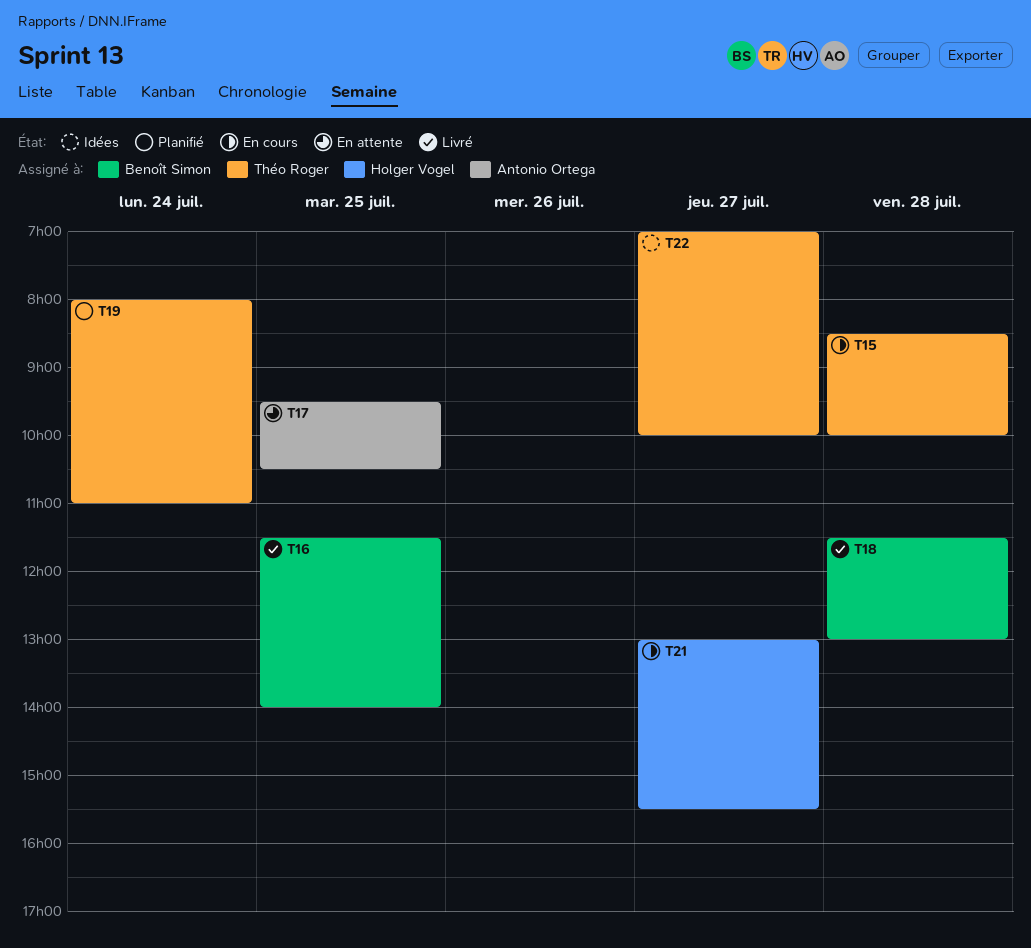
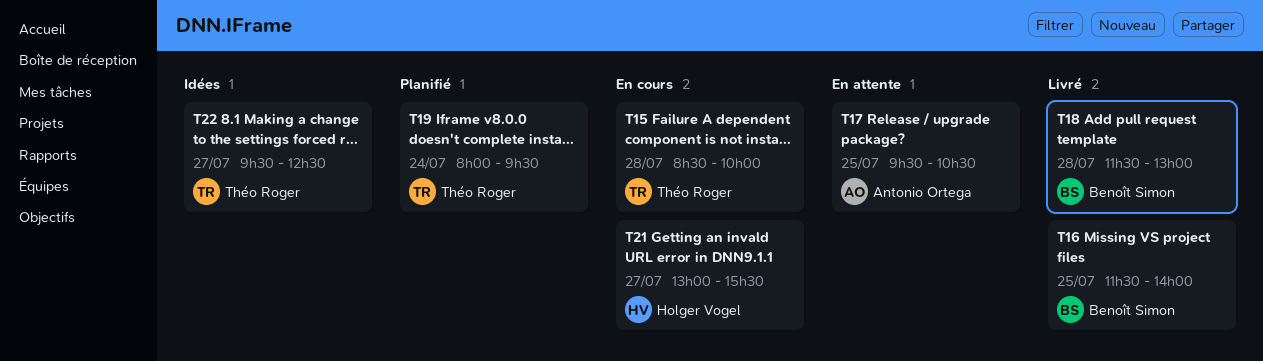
T19, ends: 11:00 -> 09:30
T22, begins: 07:00 -> 09:30
T22, ends: 10:00 -> 12:30

